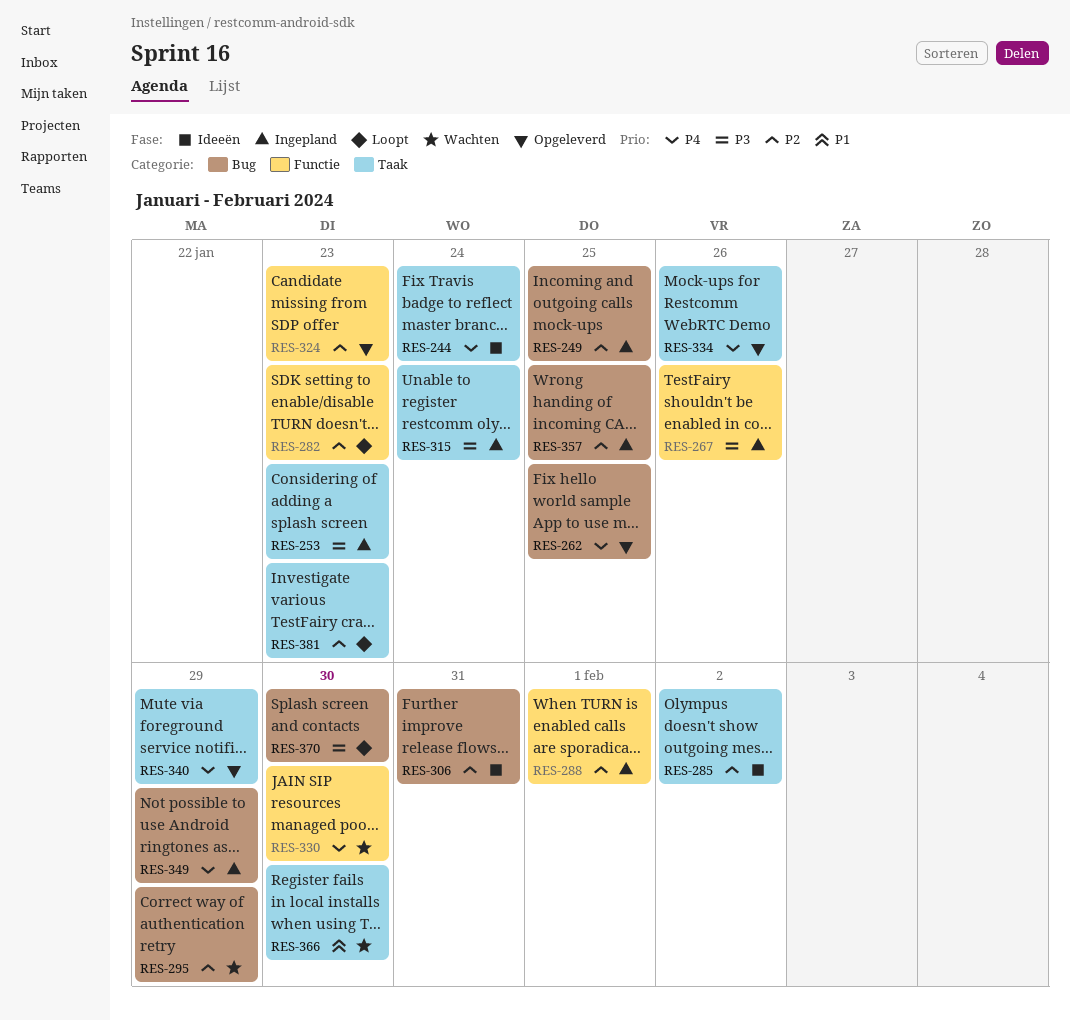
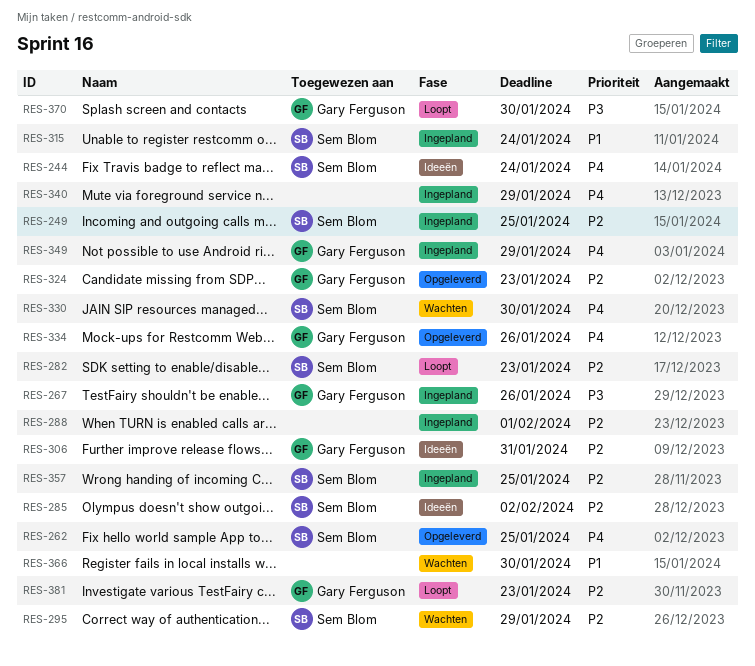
RES-253: present -> none
RES-315, priority: P3 -> P1
RES-340, status: Opgeleverd -> Ingepland

